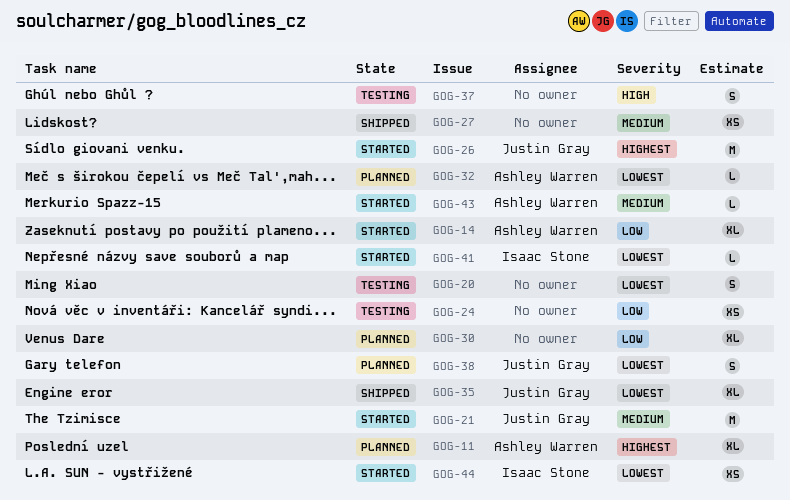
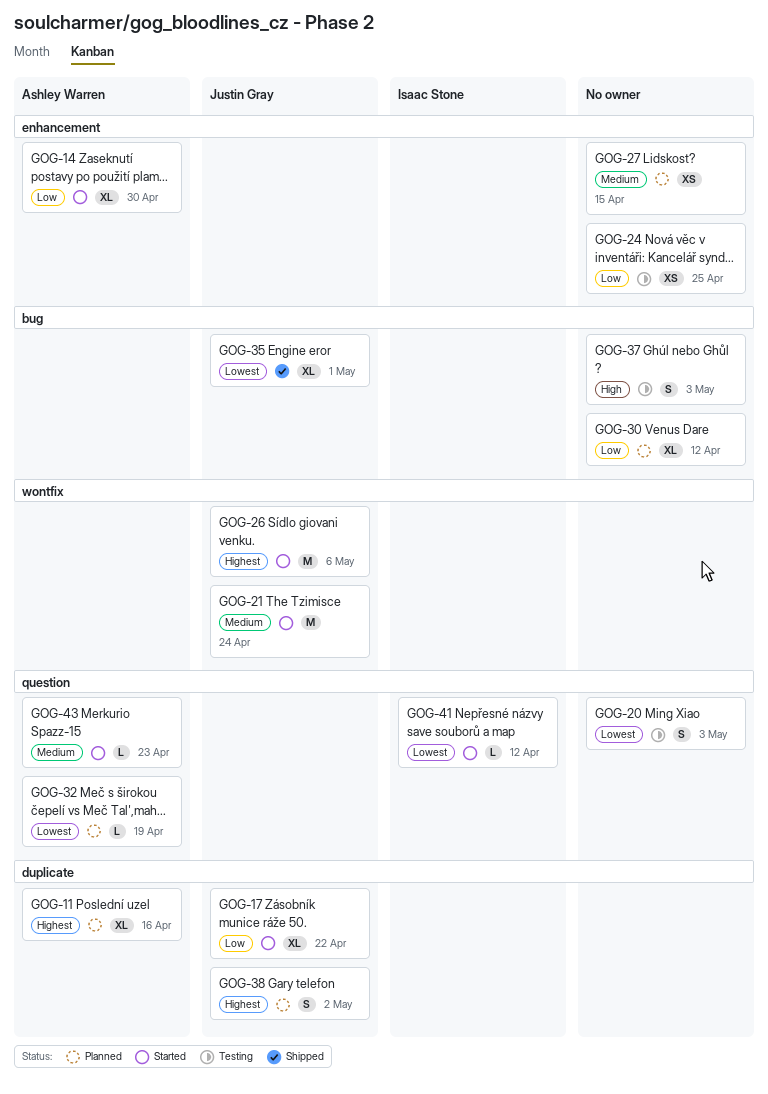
GOG-17: none -> present
GOG-27, status: Shipped -> Planned
GOG-38, priority: Lowest -> Highest
GOG-44: present -> none

